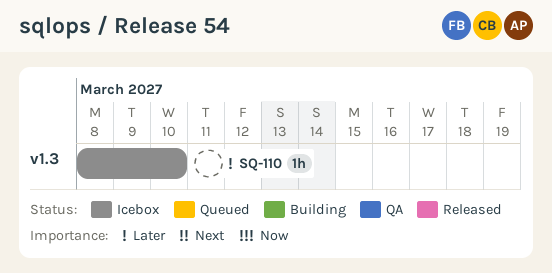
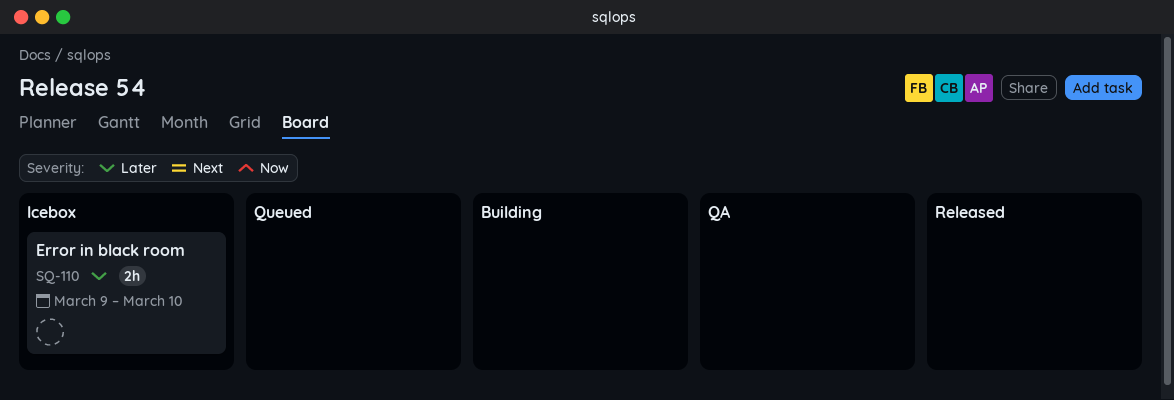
SQ-110, estimate: 1h -> 2h
SQ-110, start: Mar 8 -> Mar 9

